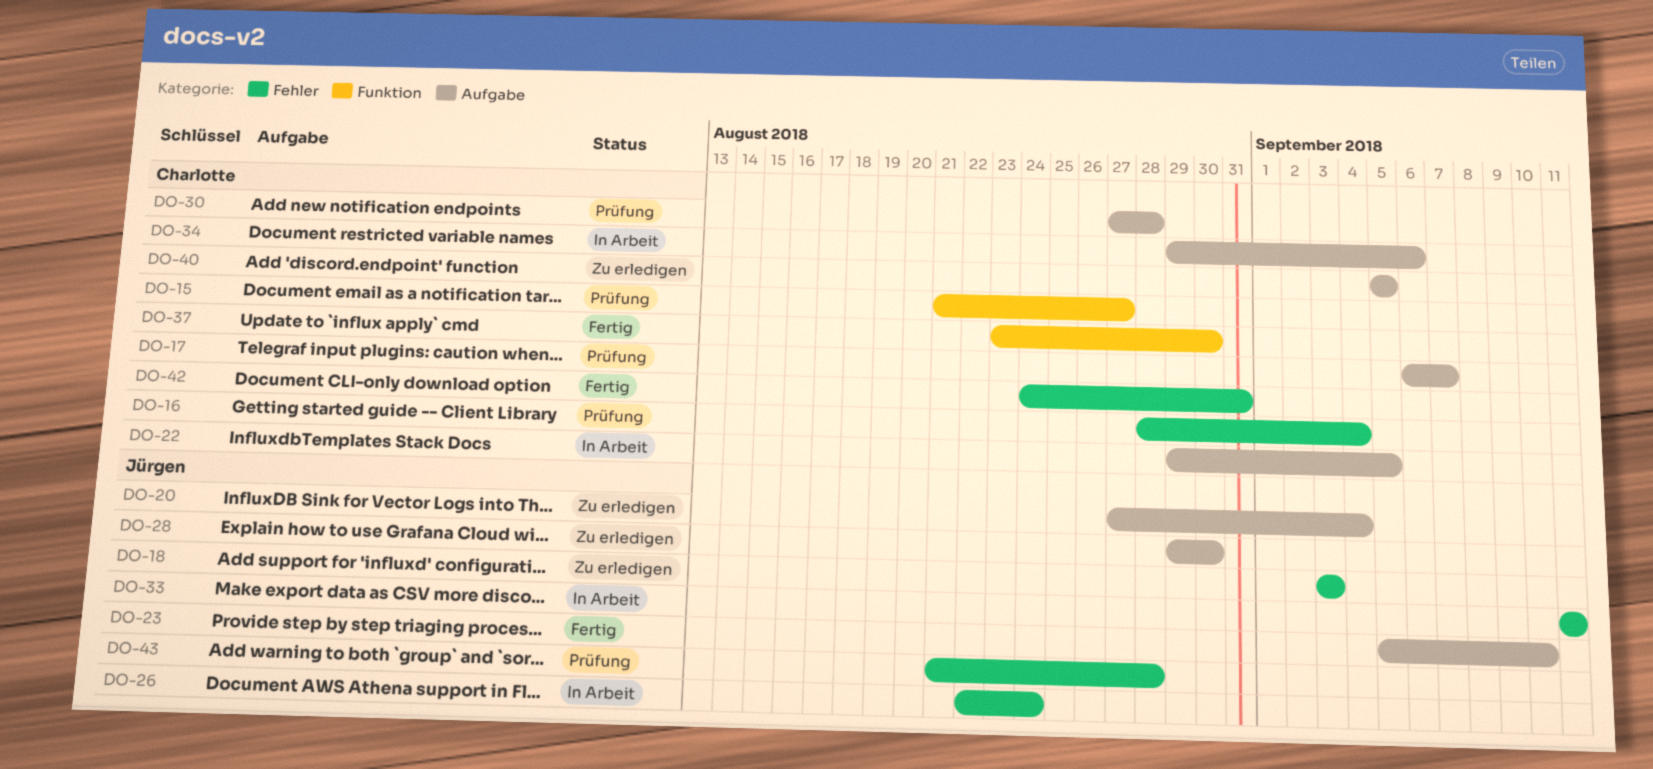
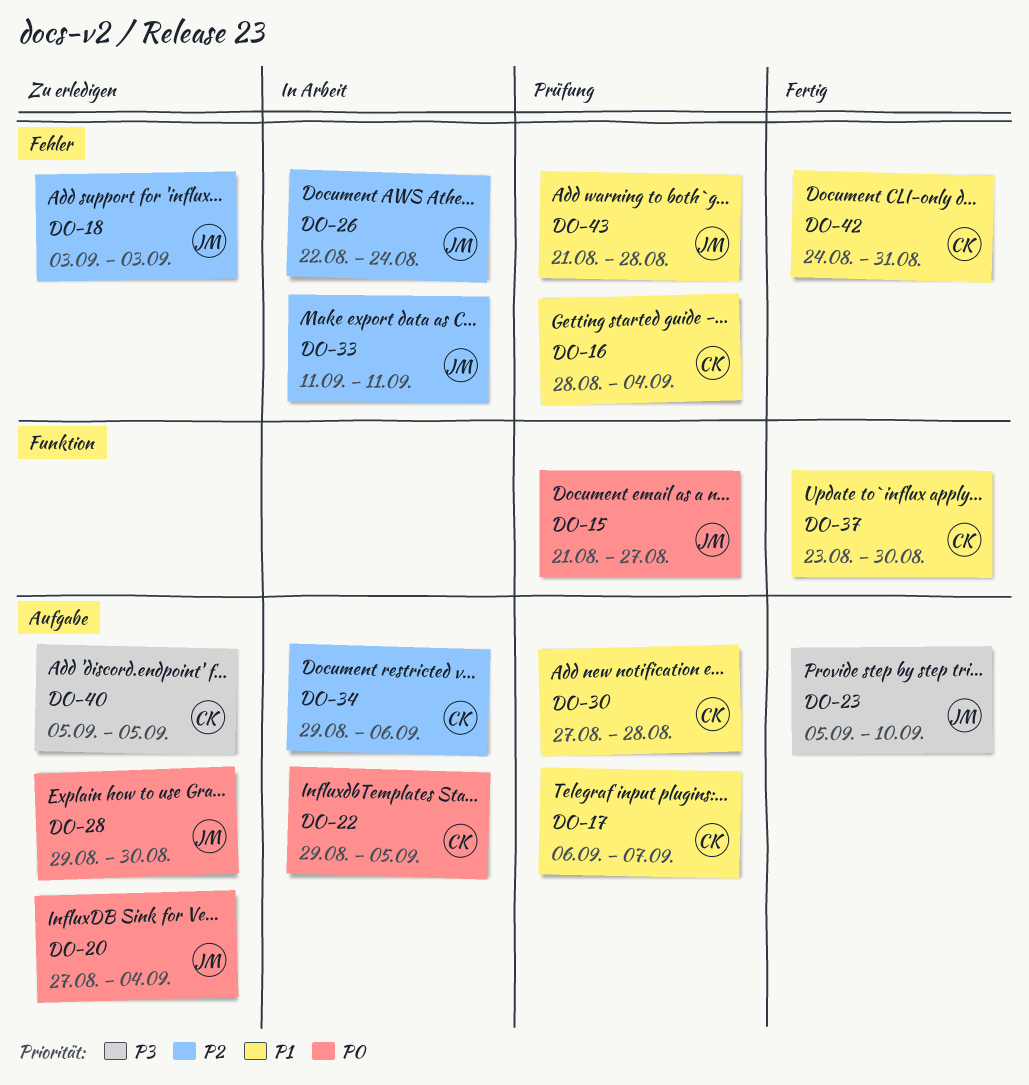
DO-15, owner: Charlotte -> Jürgen

